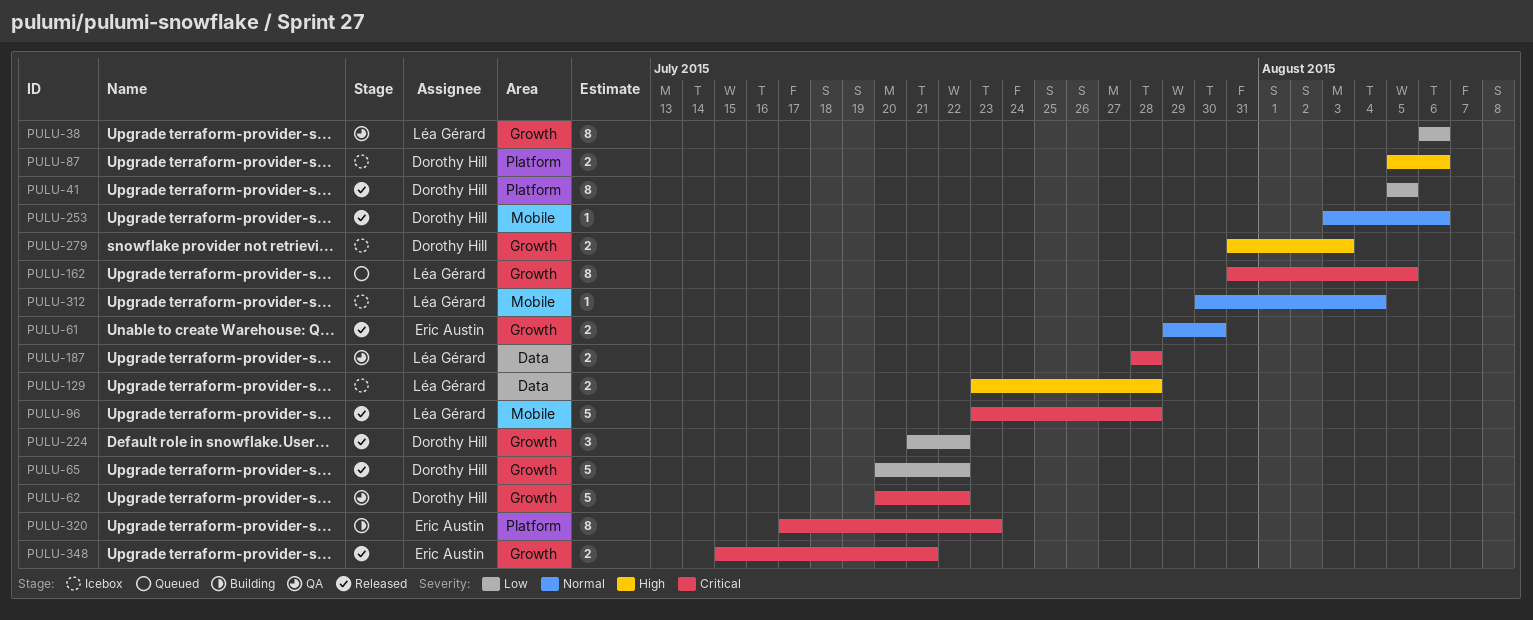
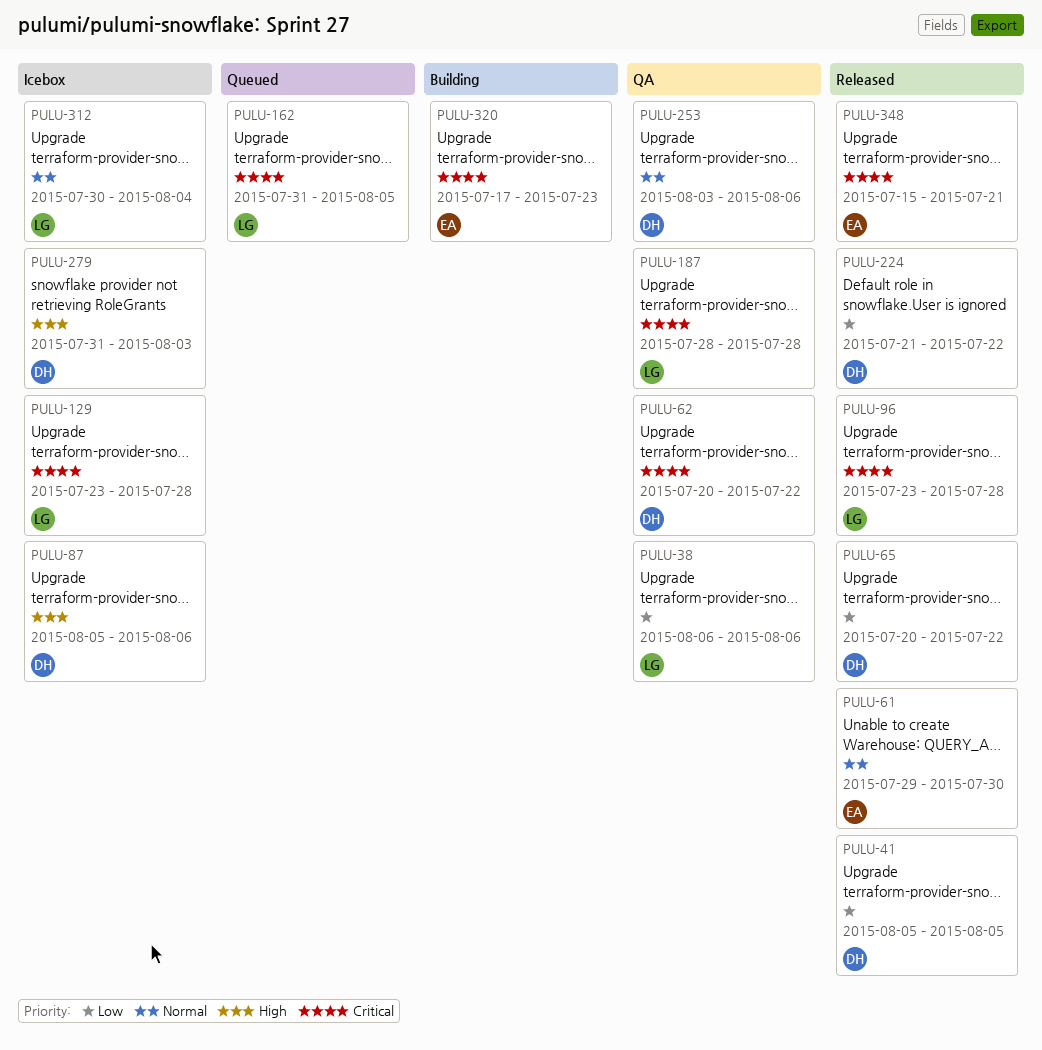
PULU-129, priority: High -> Critical
PULU-253, status: Released -> QA

